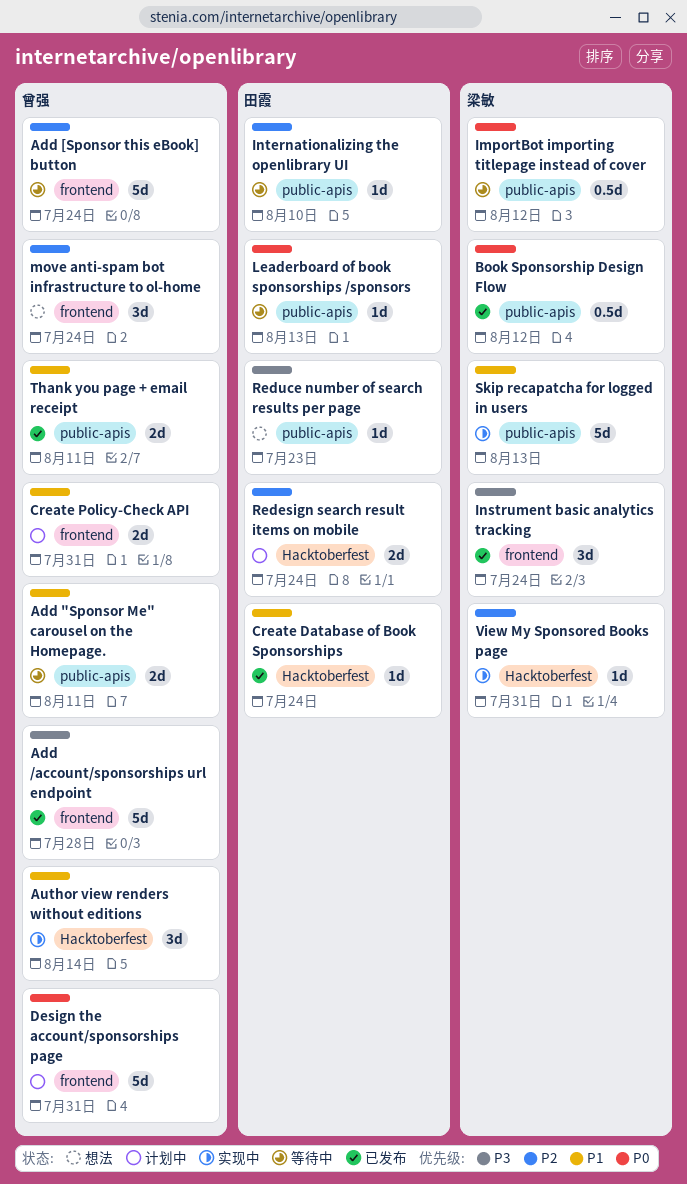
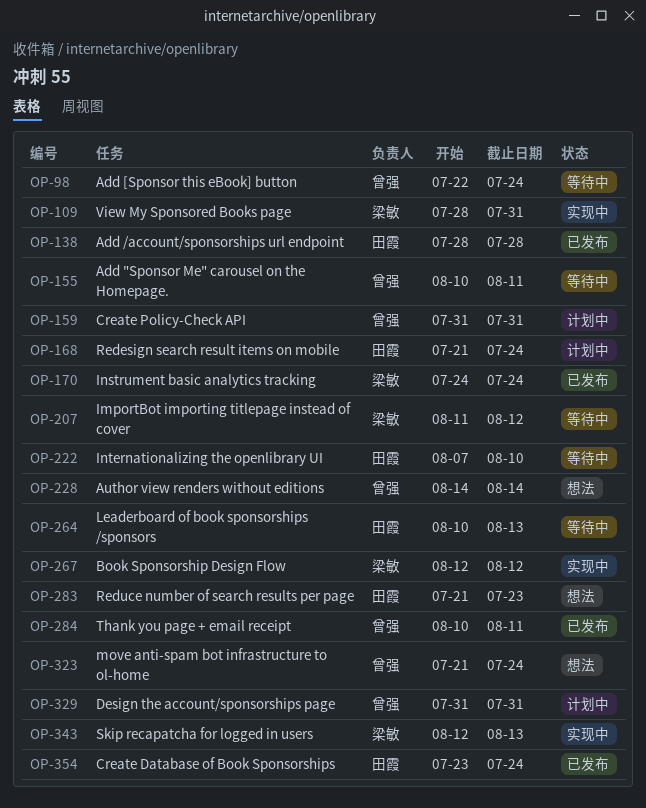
Add /account/sponsorships url endpoint, owner: 曾强 -> 田霞
Author view renders without editions, status: 实现中 -> 想法
Book Sponsorship Design Flow, status: 已发布 -> 实现中

